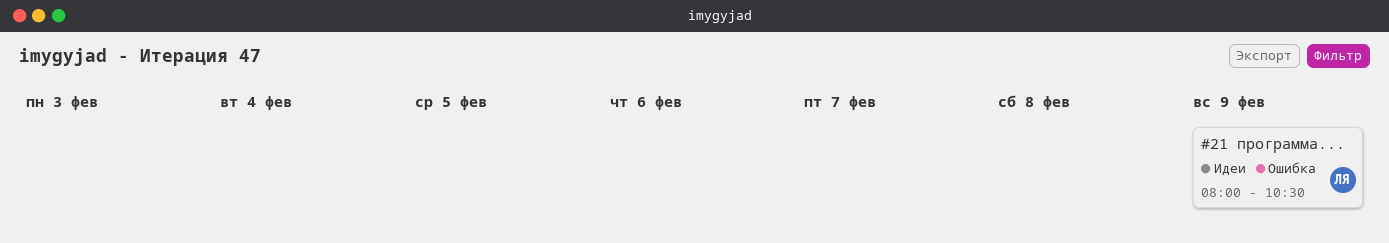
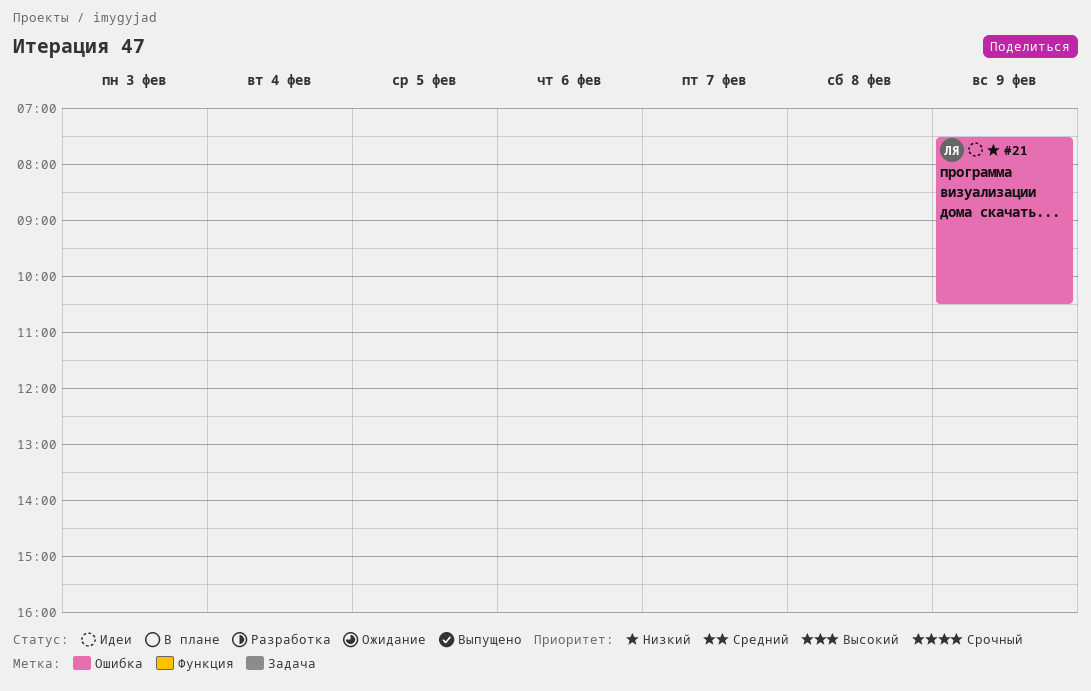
#21, begins: 08:00 -> 07:30

